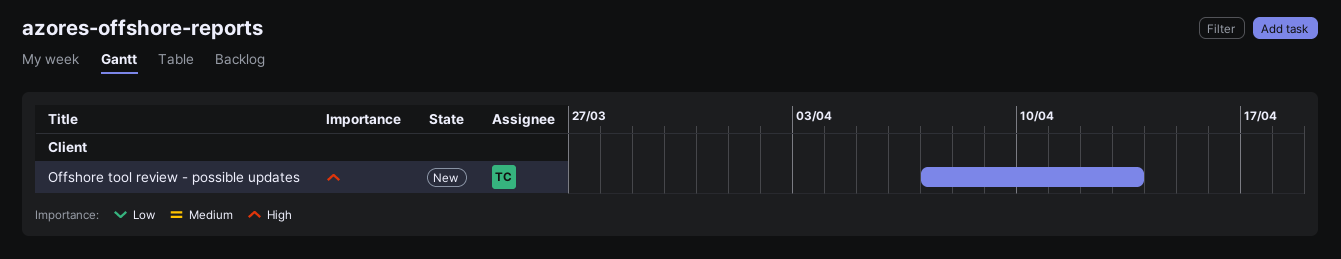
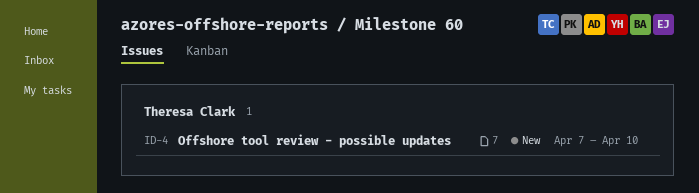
Offshore tool review - possible updates, due: Apr 13 -> Apr 10

